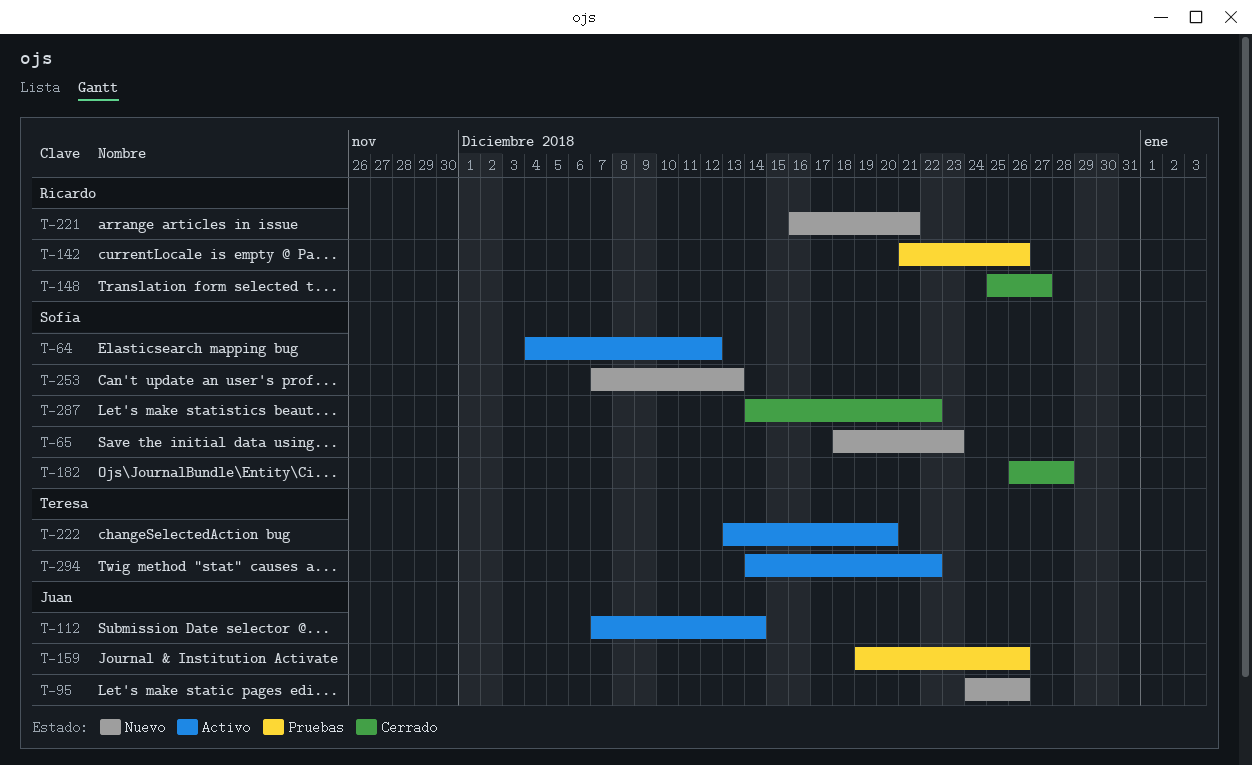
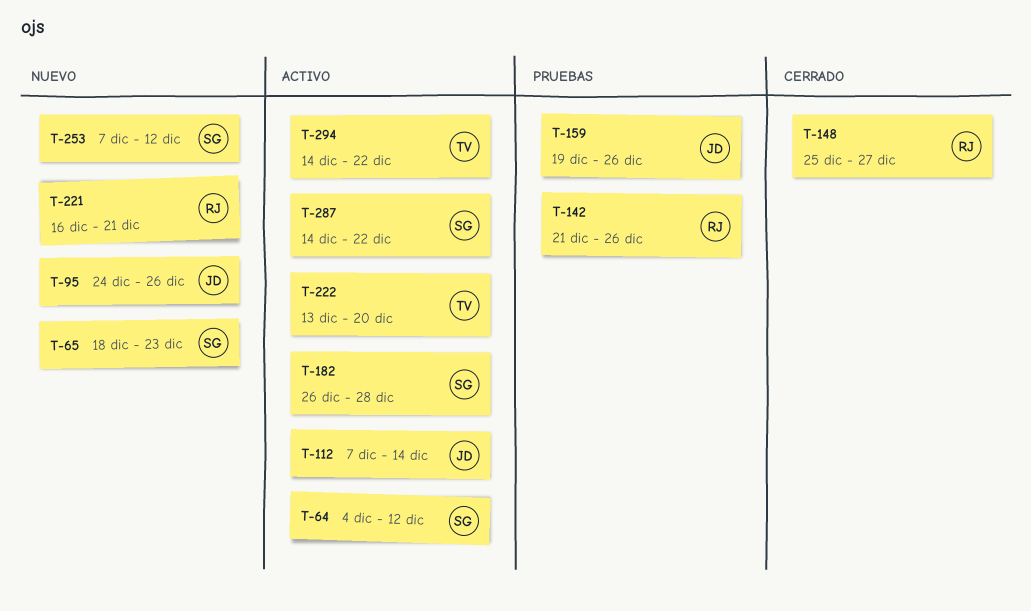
T-182, status: Cerrado -> Activo
T-253, due: Dec 13 -> Dec 12
T-287, status: Cerrado -> Activo

